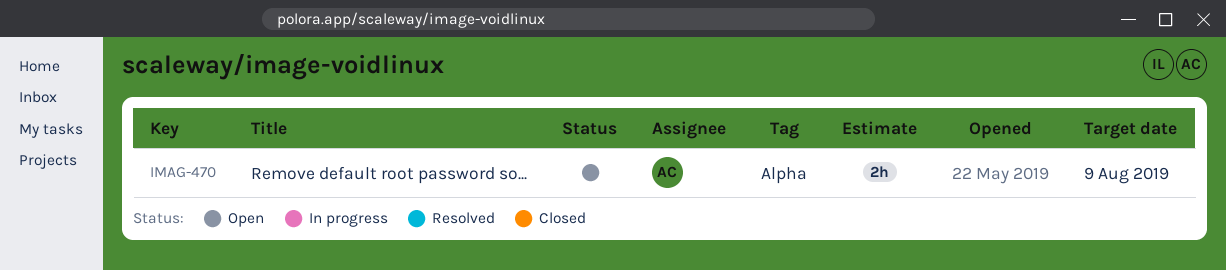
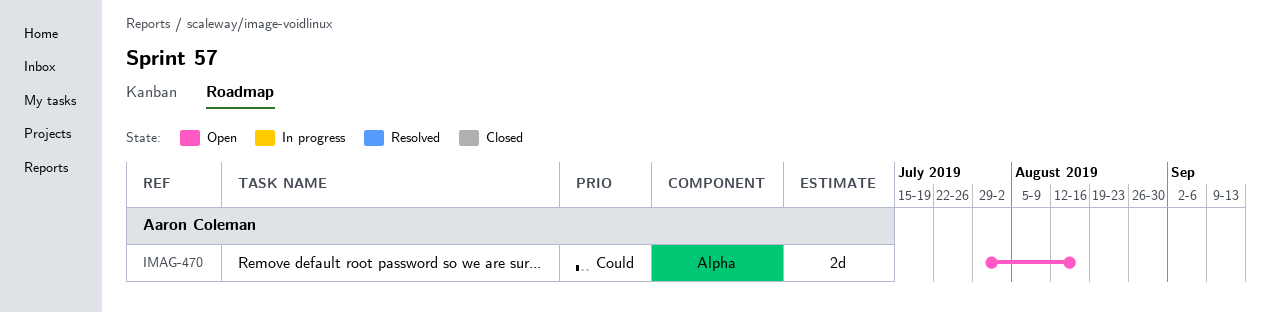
IMAG-470, estimate: 2h -> 2d
IMAG-470, due: Aug 9 -> Aug 16

